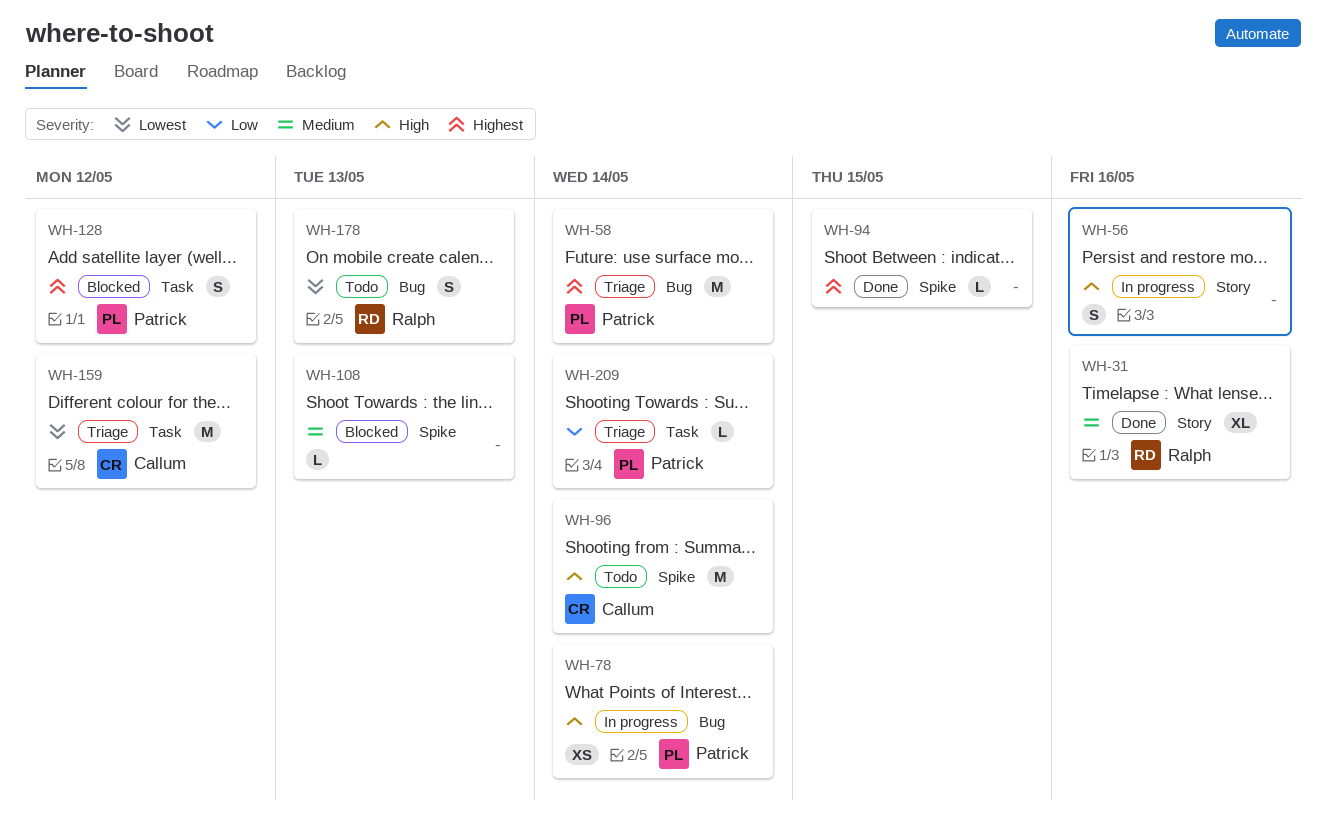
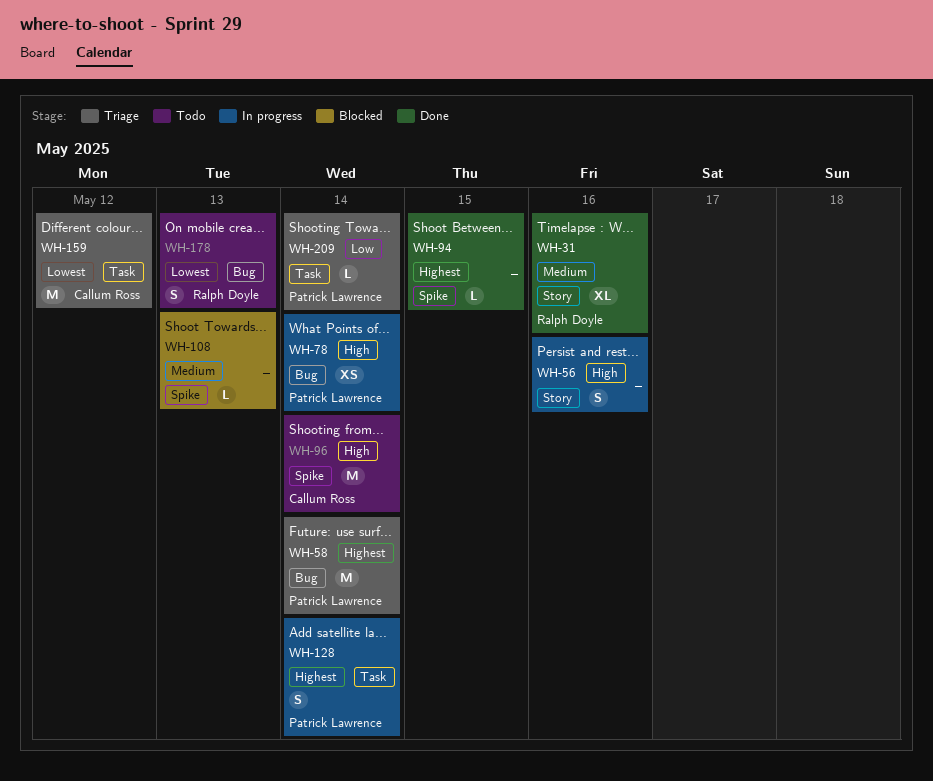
WH-128, status: Blocked -> In progress
WH-128, due: May 12 -> May 14

